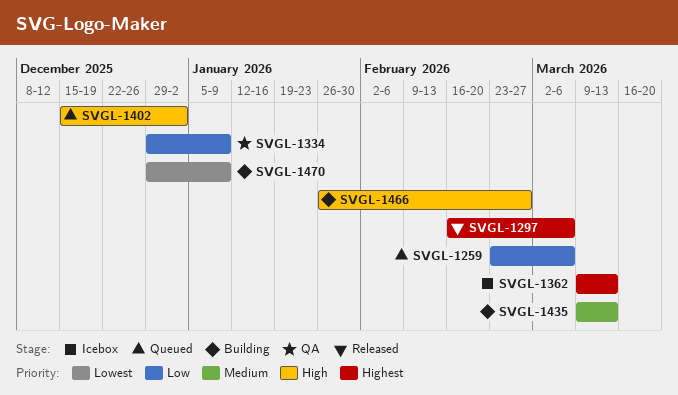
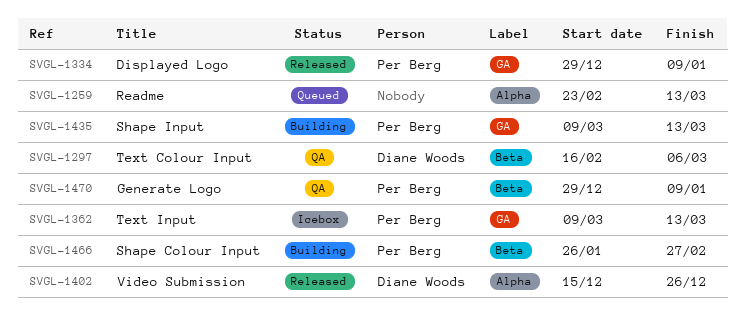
SVGL-1259, due: Mar 6 -> Mar 13
SVGL-1297, status: Released -> QA
SVGL-1334, status: QA -> Released
SVGL-1402, status: Queued -> Released
SVGL-1402, due: Jan 2 -> Dec 26
SVGL-1470, status: Building -> QA

